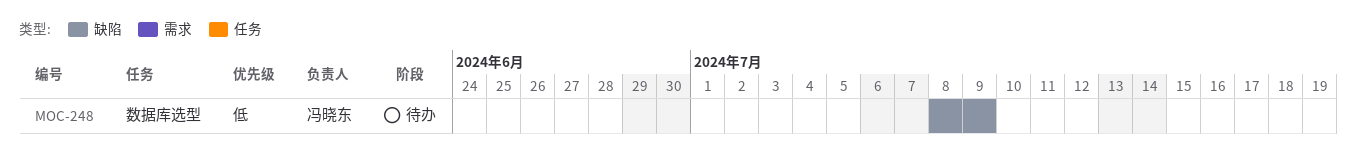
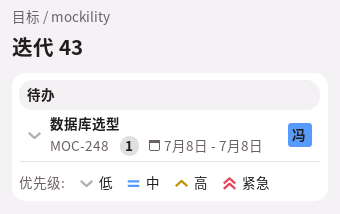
MOC-248, due: Jul 9 -> Jul 8

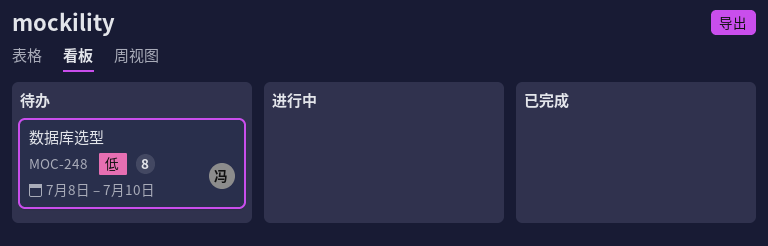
MOC-248, estimate: 1 -> 8
MOC-248, due: Jul 8 -> Jul 10

